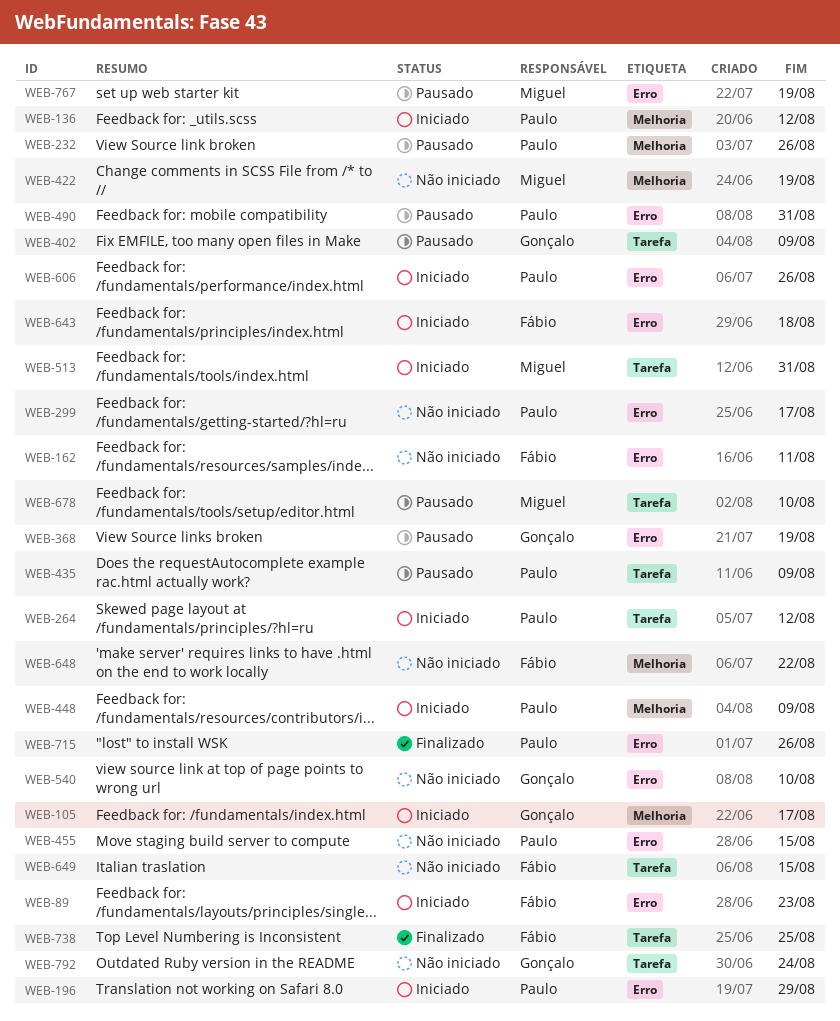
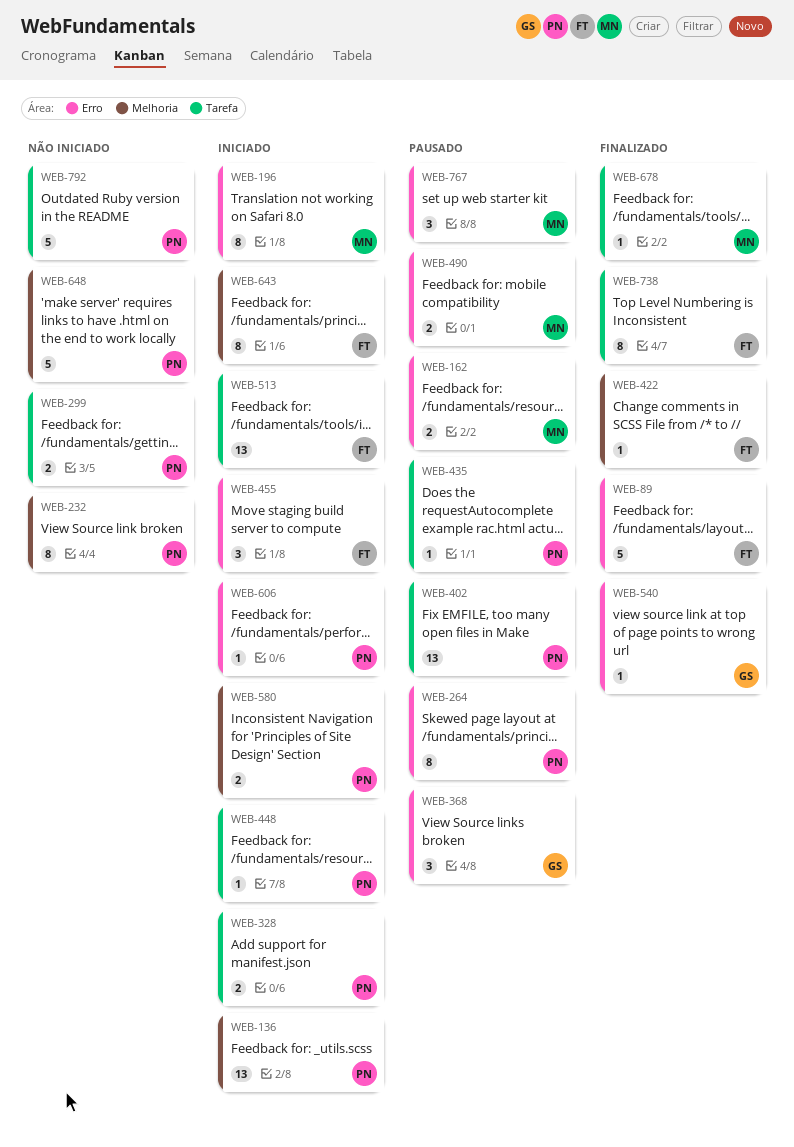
WEB-89, status: Iniciado -> Finalizado
WEB-105: present -> none
WEB-162, status: Não iniciado -> Pausado
WEB-162, owner: Fábio -> Miguel
WEB-196, owner: Paulo -> Miguel
WEB-232, status: Pausado -> Não iniciado
WEB-264, status: Iniciado -> Pausado
WEB-264, label: Tarefa -> Erro
WEB-299, label: Erro -> Tarefa
WEB-328: none -> present
WEB-402, owner: Gonçalo -> Paulo
WEB-422, status: Não iniciado -> Finalizado
WEB-422, owner: Miguel -> Fábio
WEB-448, label: Melhoria -> Tarefa
WEB-455, status: Não iniciado -> Iniciado
WEB-455, owner: Paulo -> Fábio
WEB-490, owner: Paulo -> Miguel
WEB-513, owner: Miguel -> Fábio
WEB-540, status: Não iniciado -> Finalizado
WEB-580: none -> present
WEB-643, label: Erro -> Melhoria
WEB-648, owner: Fábio -> Paulo
WEB-649: present -> none
WEB-678, status: Pausado -> Finalizado
WEB-715: present -> none
WEB-792, owner: Gonçalo -> Paulo

